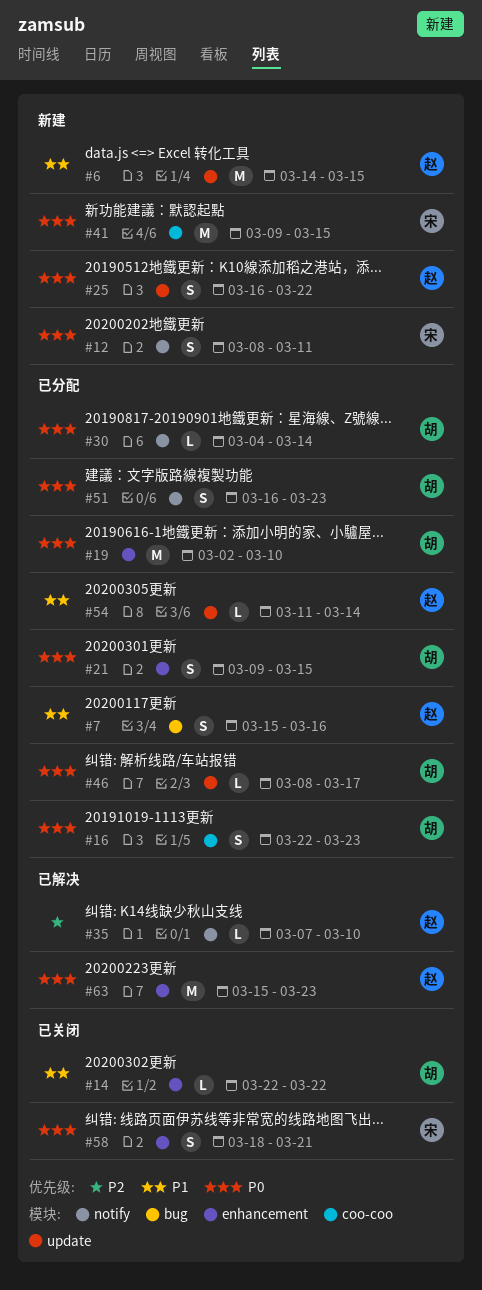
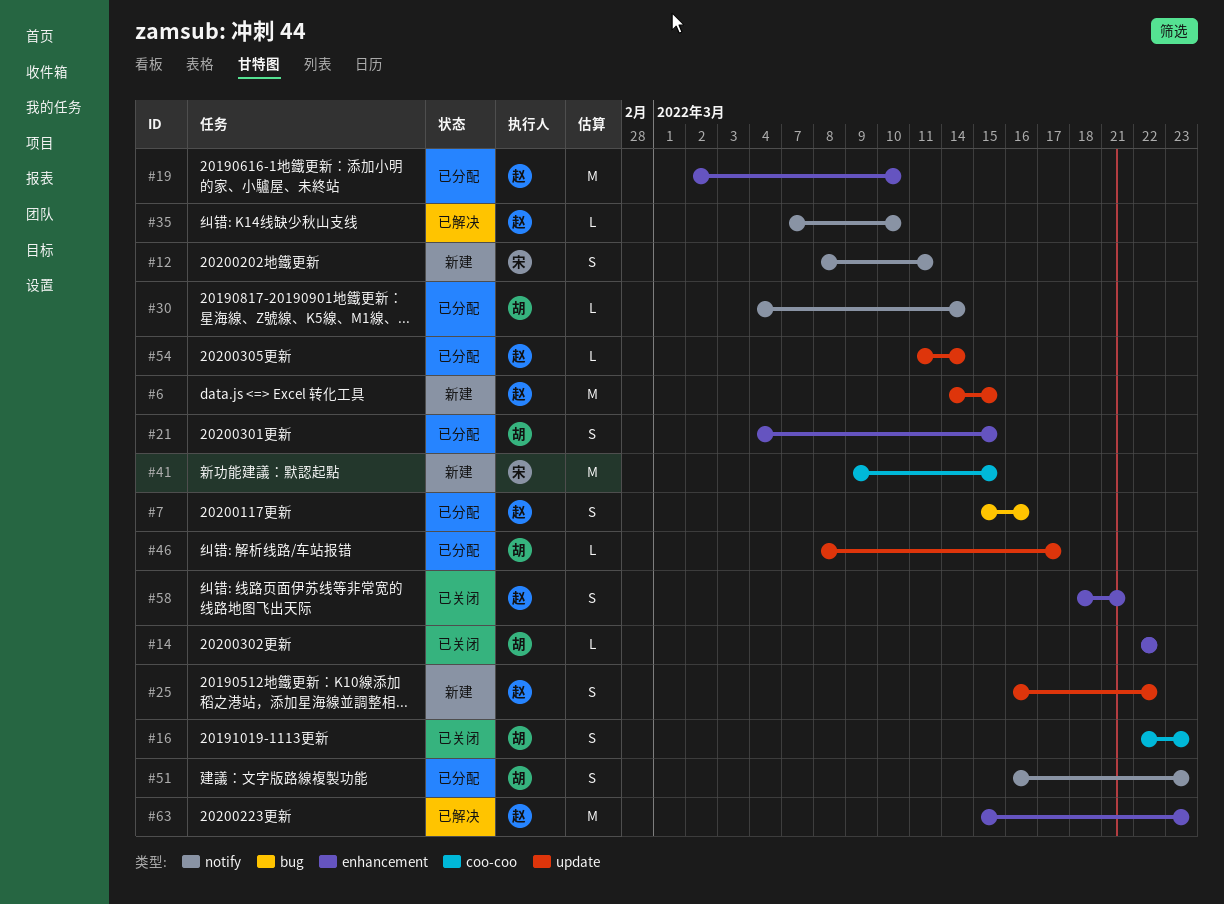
#16, status: 已分配 -> 已关闭
#19, owner: 胡 -> 赵
#21, start: Mar 9 -> Mar 4
#58, owner: 宋 -> 赵

